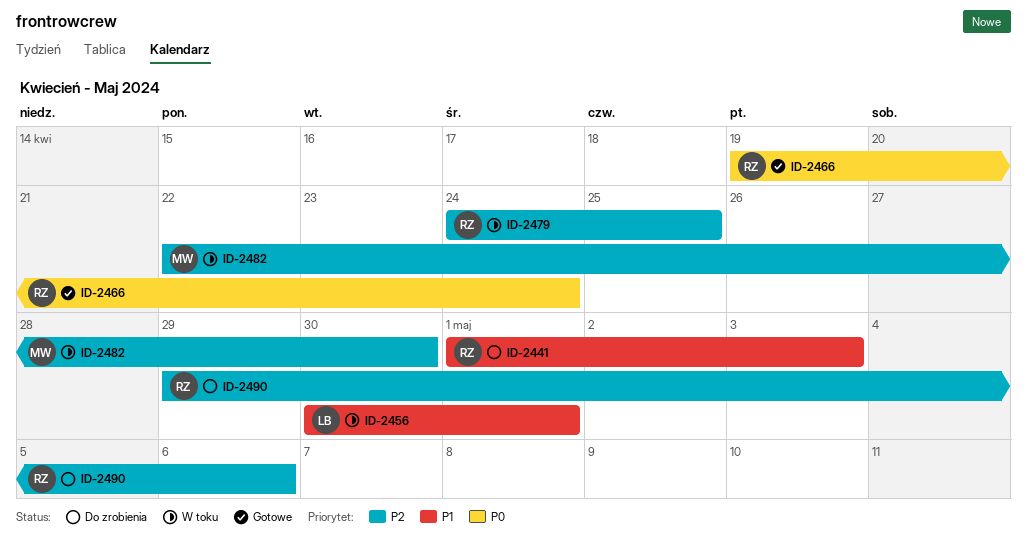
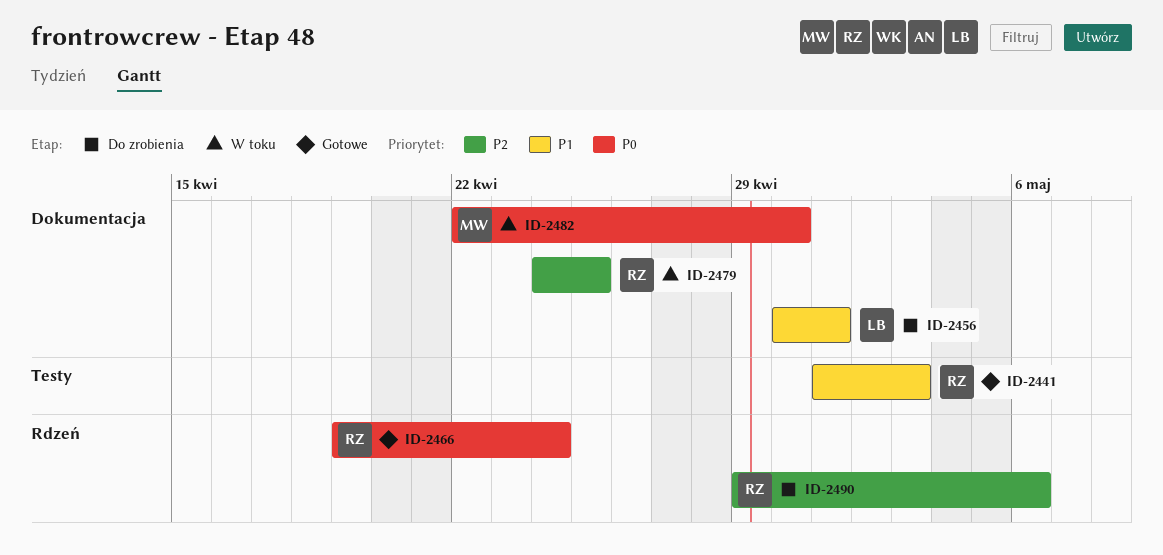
ID-2441, status: Do zrobienia -> Gotowe
ID-2456, status: W toku -> Do zrobienia
ID-2482, priority: P2 -> P0

